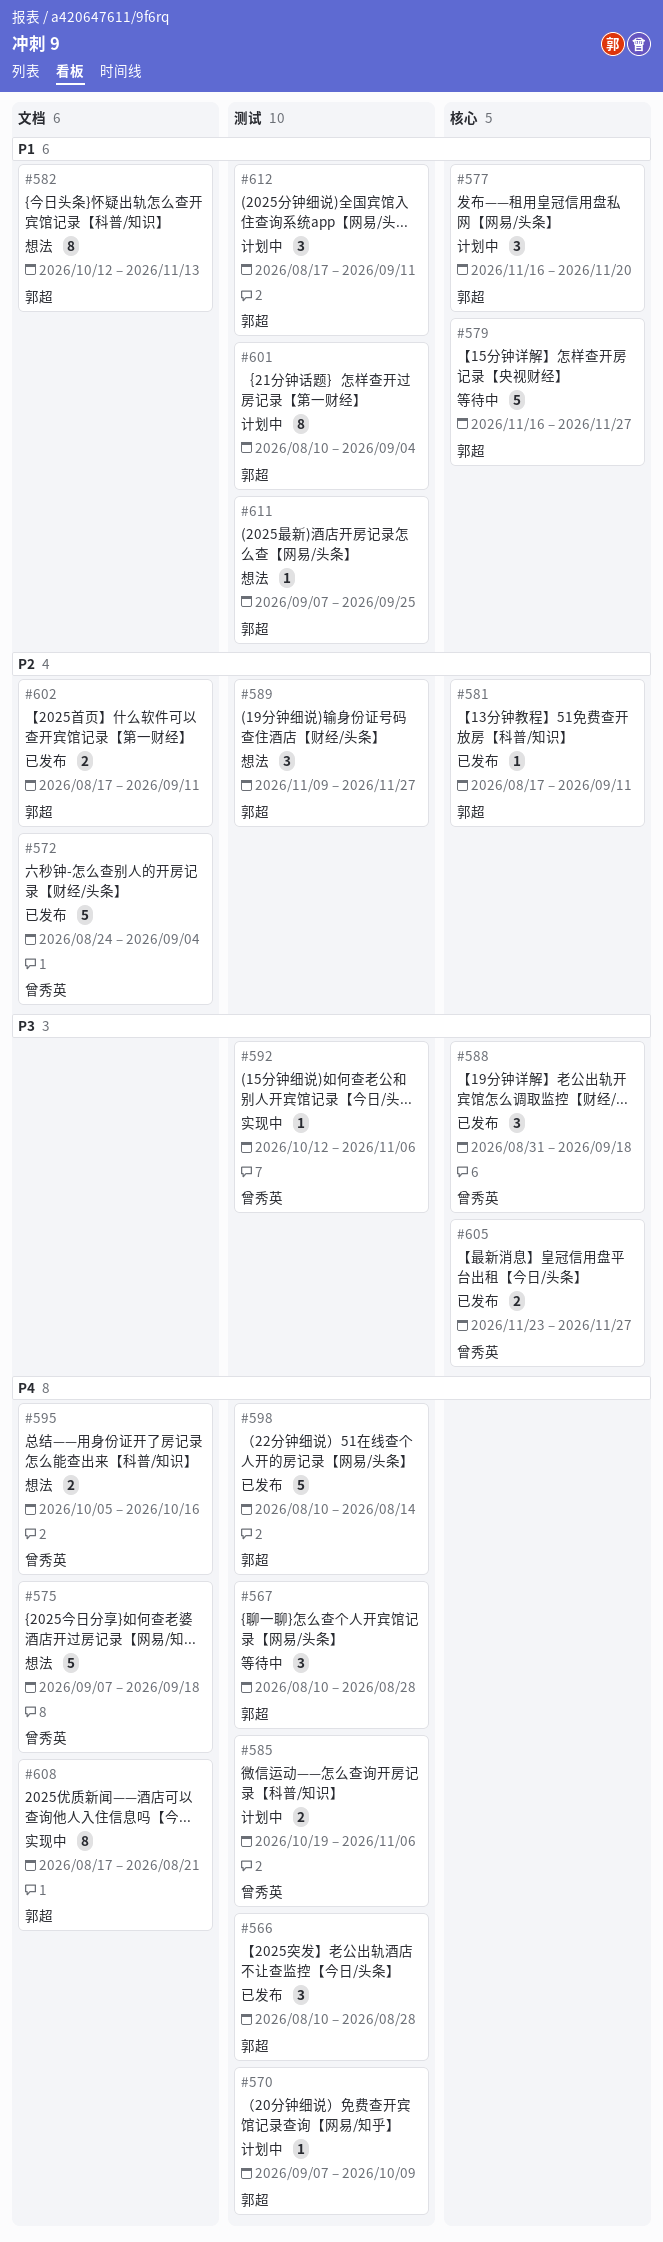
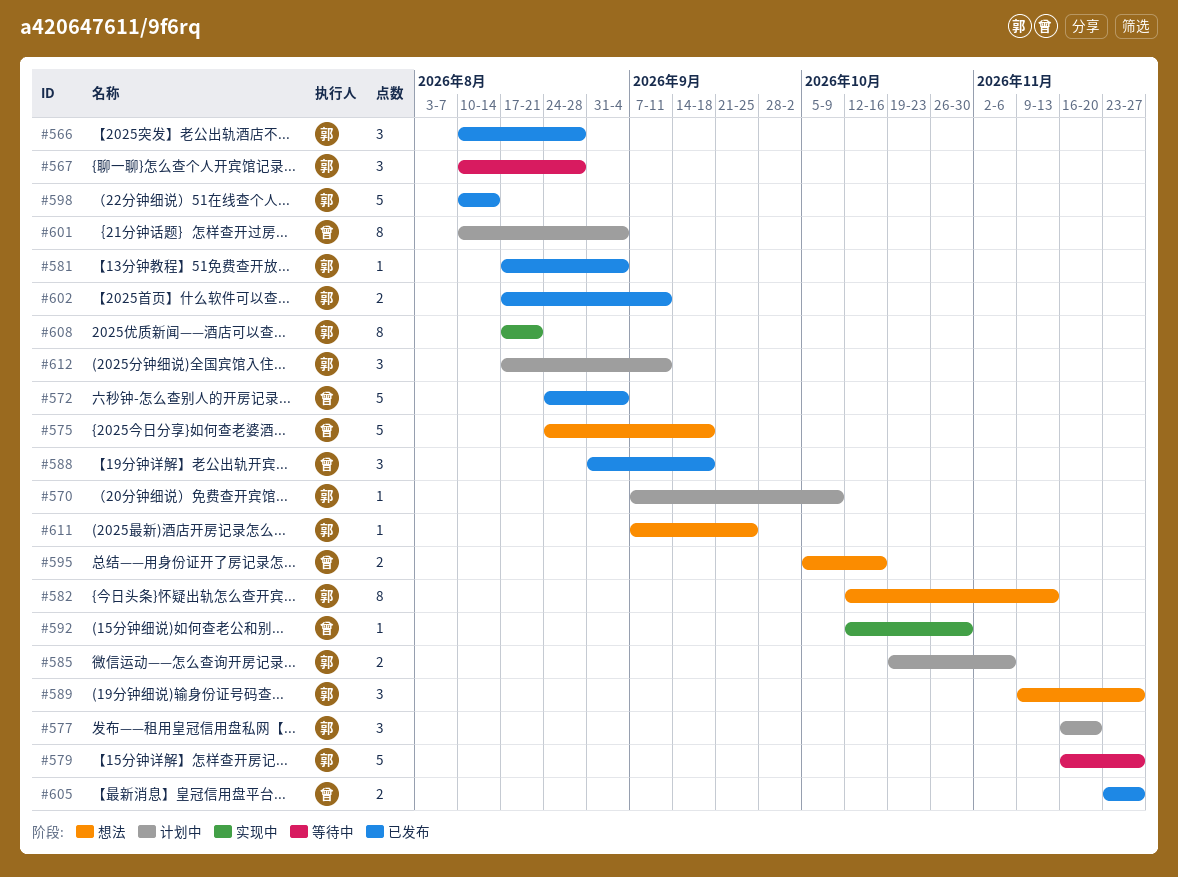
#575, start: Sep 7 -> Aug 24
#581, due: Sep 11 -> Sep 4
#585, owner: 曾秀英 -> 郭超
#592, due: Nov 6 -> Oct 30
#601, owner: 郭超 -> 曾秀英

